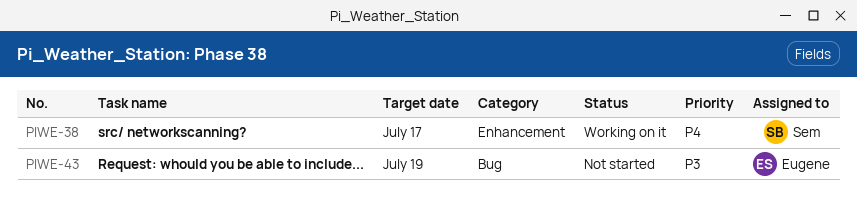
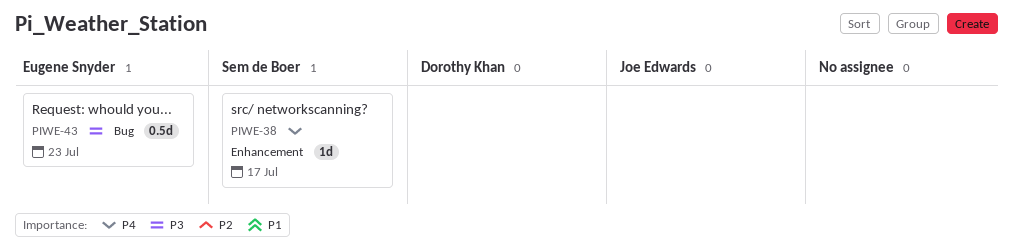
PIWE-43, due: Jul 19 -> Jul 23

